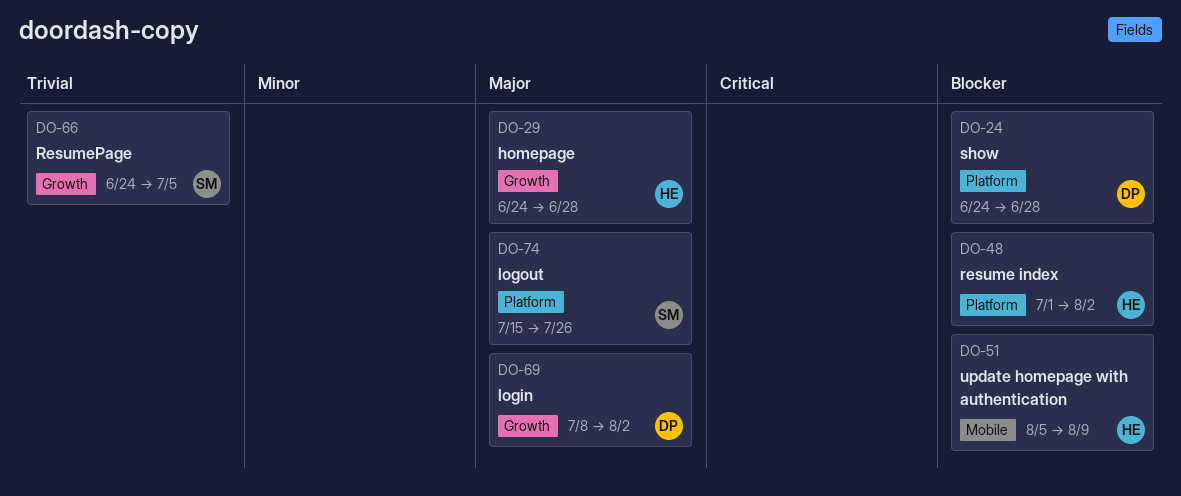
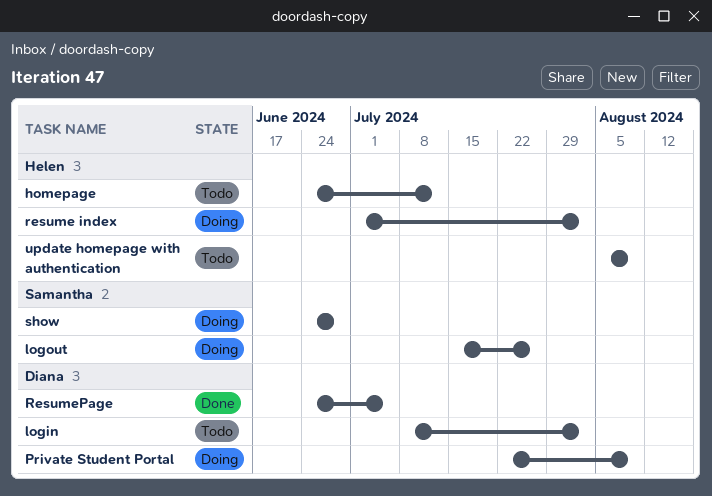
homepage, due: Jun 28 -> Jul 12
Private Student Portal: none -> present
ResumePage, owner: Samantha -> Diana
show, owner: Diana -> Samantha

